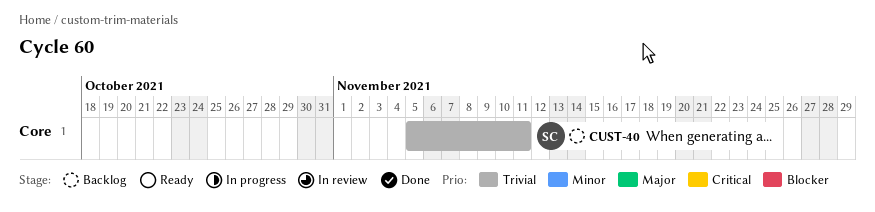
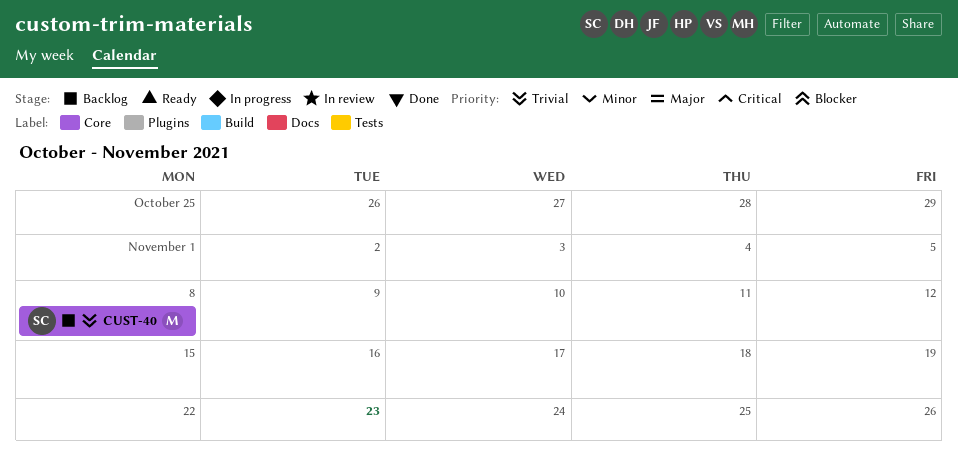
CUST-40, start: Nov 5 -> Nov 8
CUST-40, due: Nov 11 -> Nov 8

